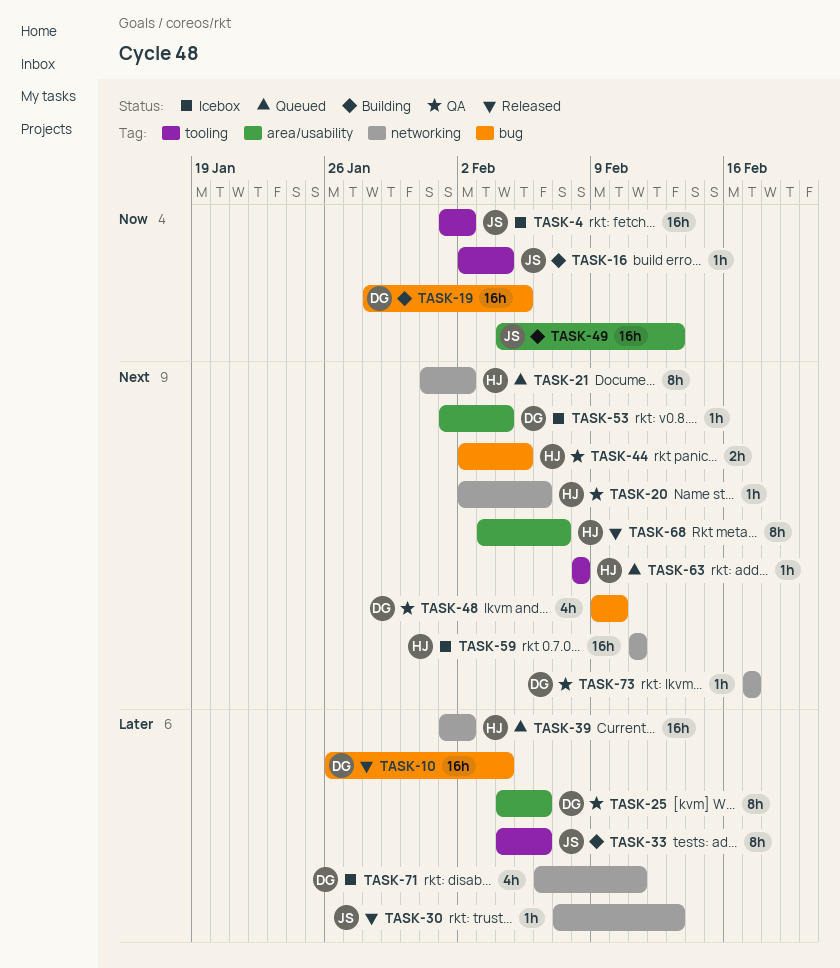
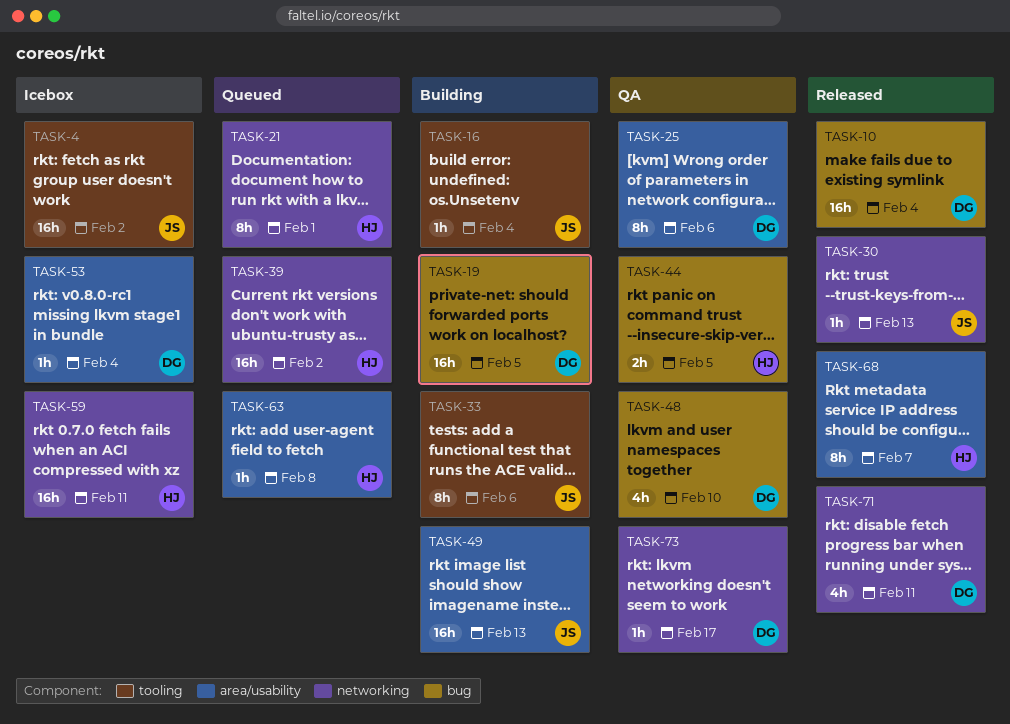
TASK-20: present -> none
TASK-21, due: Feb 2 -> Feb 1
TASK-63, label: tooling -> area/usability
TASK-71, status: Icebox -> Released

